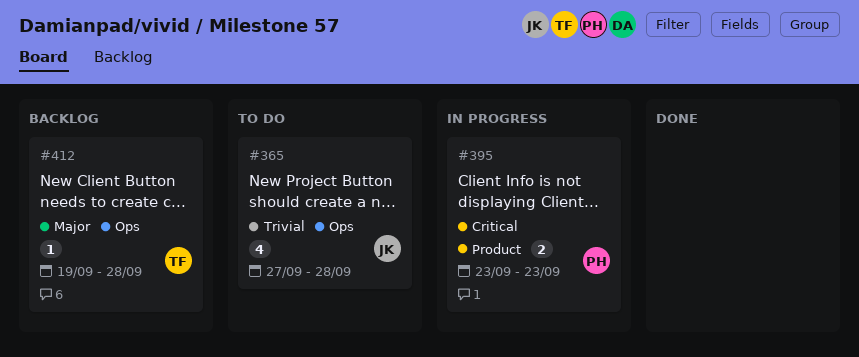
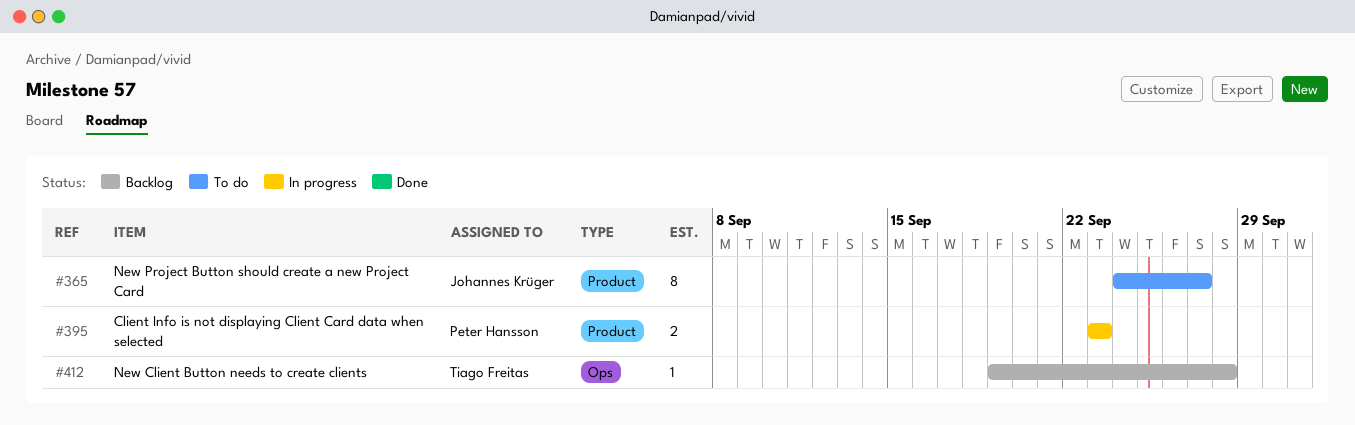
#365, label: Ops -> Product
#365, estimate: 4 -> 8
#365, start: Sep 27 -> Sep 24
#365, due: Sep 28 -> Sep 27

